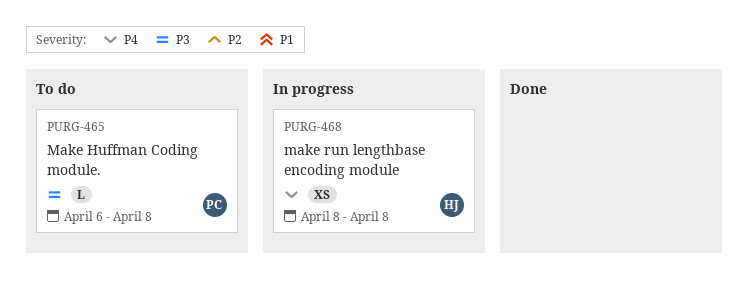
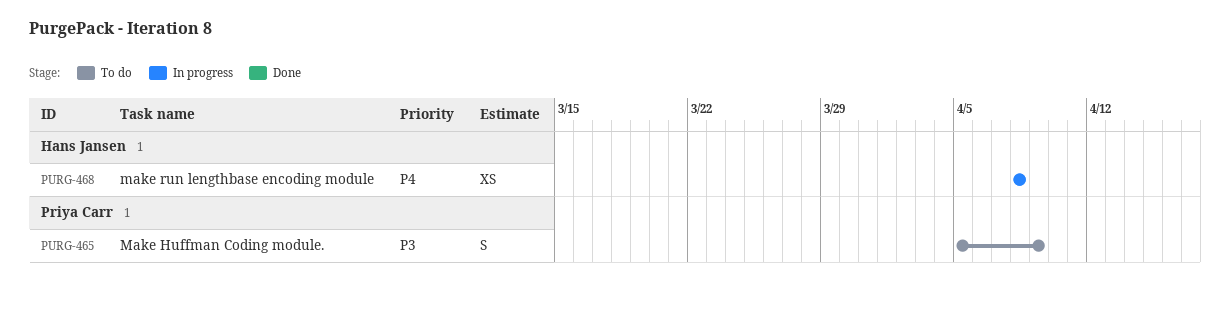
PURG-465, estimate: L -> S
PURG-465, start: Apr 6 -> Apr 5
PURG-465, due: Apr 8 -> Apr 9

